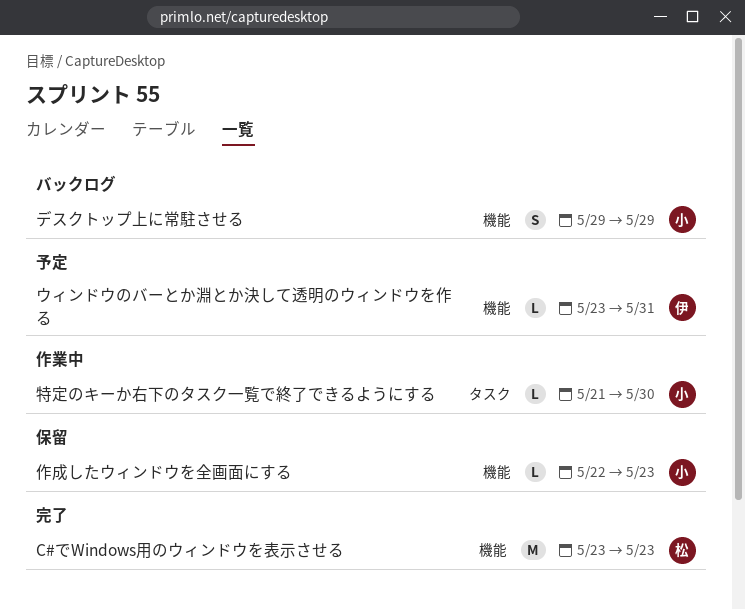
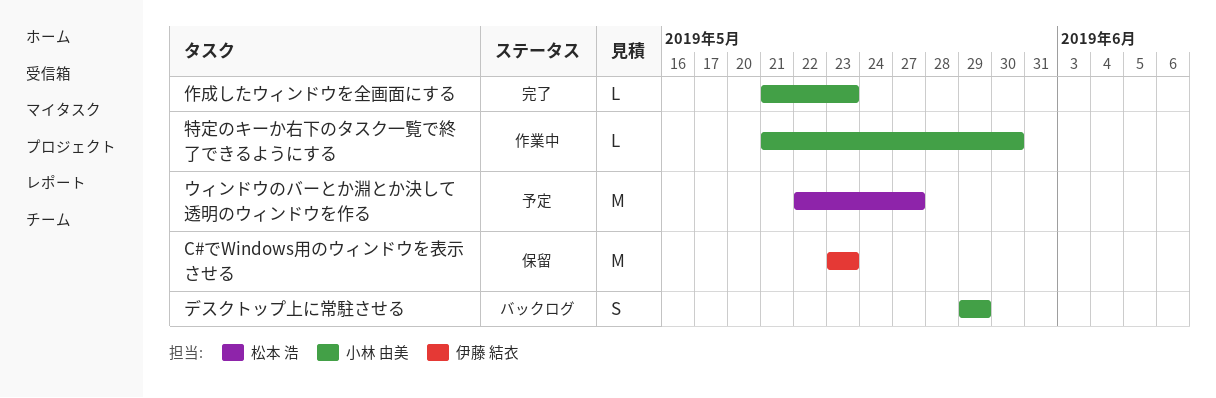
C#でWindows用のウィンドウを表示させる, status: 完了 -> 保留
C#でWindows用のウィンドウを表示させる, owner: 松本 浩 -> 伊藤 結衣
ウィンドウのバーとか淵とか決して透明のウィンドウを作る, owner: 伊藤 結衣 -> 松本 浩
ウィンドウのバーとか淵とか決して透明のウィンドウを作る, estimate: L -> M
ウィンドウのバーとか淵とか決して透明のウィンドウを作る, start: May 23 -> May 22
ウィンドウのバーとか淵とか決して透明のウィンドウを作る, due: May 31 -> May 27
作成したウィンドウを全画面にする, status: 保留 -> 完了
作成したウィンドウを全画面にする, start: May 22 -> May 21

